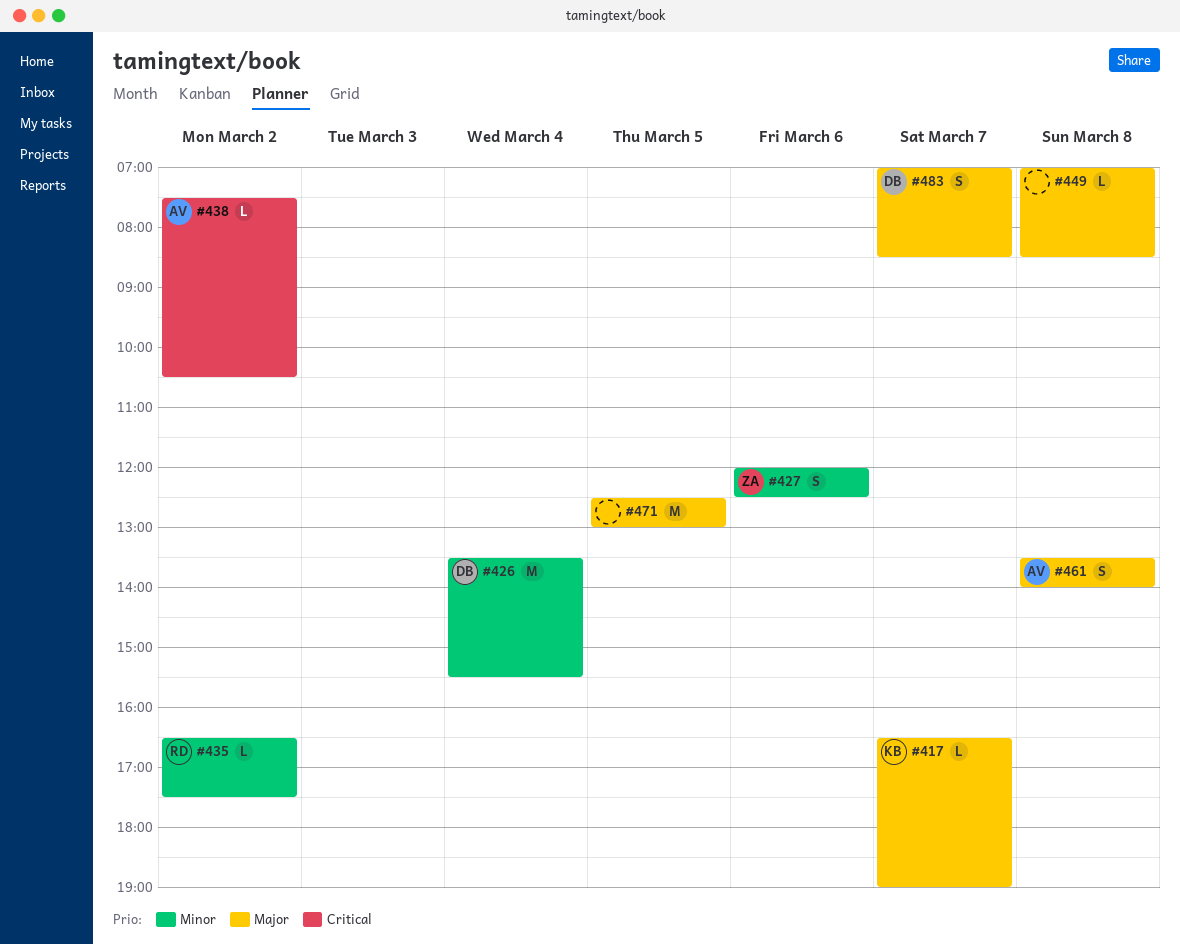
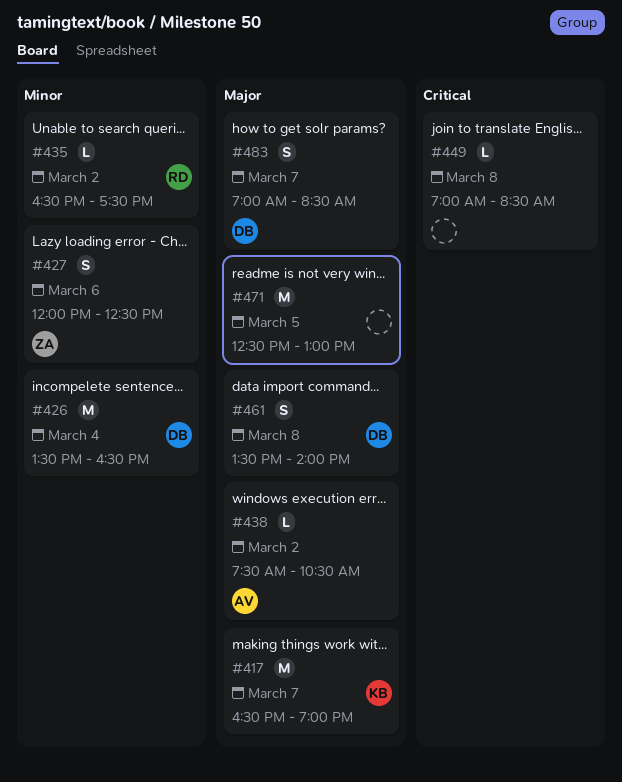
#417, estimate: L -> M
#426, ends: 15:30 -> 16:30
#438, priority: Critical -> Major
#449, priority: Major -> Critical
#461, owner: AV -> DB

